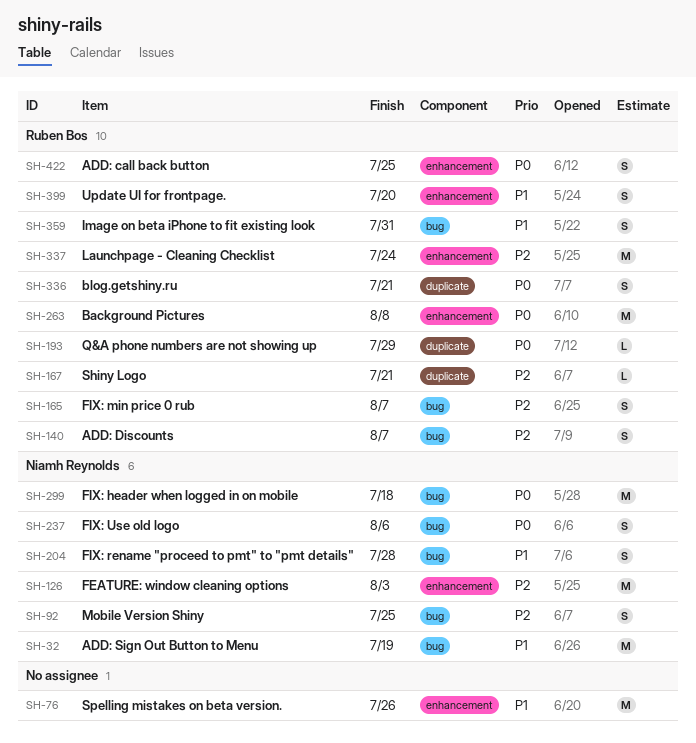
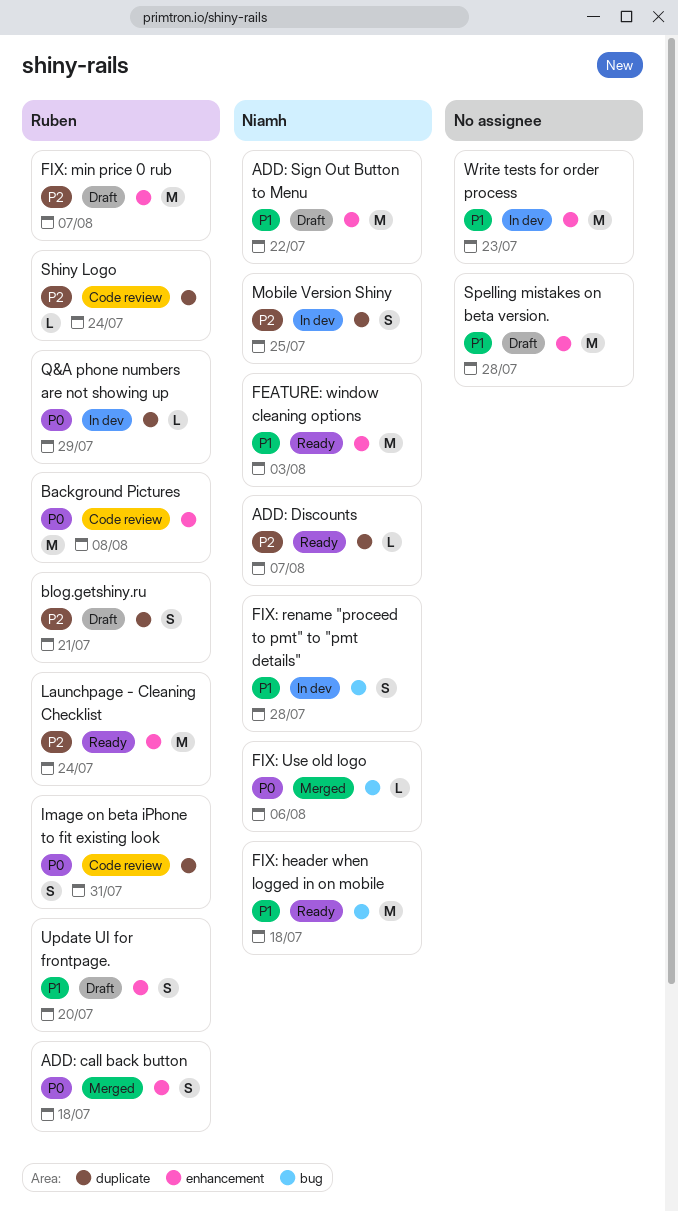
ADD: call back button, due: Jul 25 -> Jul 18
ADD: Discounts, owner: Ruben Bos -> Niamh Reynolds
ADD: Discounts, label: bug -> duplicate
ADD: Discounts, estimate: S -> L
ADD: Sign Out Button to Menu, label: bug -> enhancement
ADD: Sign Out Button to Menu, due: Jul 19 -> Jul 22
blog.getshiny.ru, priority: P0 -> P2
FEATURE: window cleaning options, priority: P2 -> P1
FIX: header when logged in on mobile, priority: P0 -> P1
FIX: min price 0 rub, label: bug -> enhancement
FIX: min price 0 rub, estimate: S -> M
FIX: Use old logo, estimate: S -> L
Image on beta iPhone to fit existing look, priority: P1 -> P0
Image on beta iPhone to fit existing look, label: bug -> duplicate
Mobile Version Shiny, label: bug -> duplicate
Shiny Logo, due: Jul 21 -> Jul 24
Spelling mistakes on beta version., due: Jul 26 -> Jul 28
Write tests for order process: none -> present

